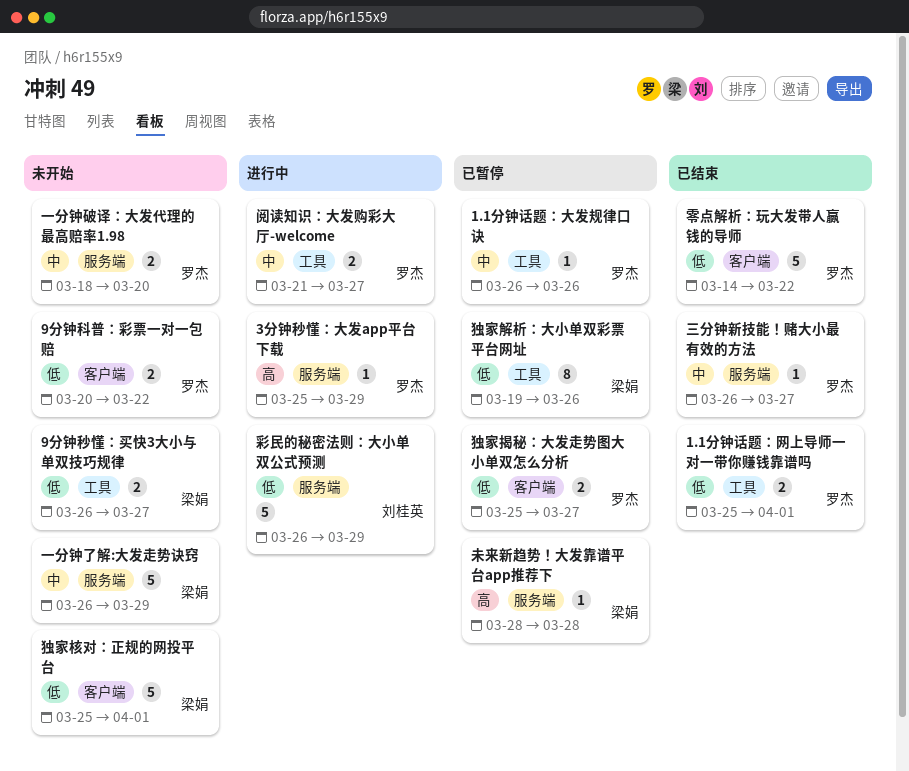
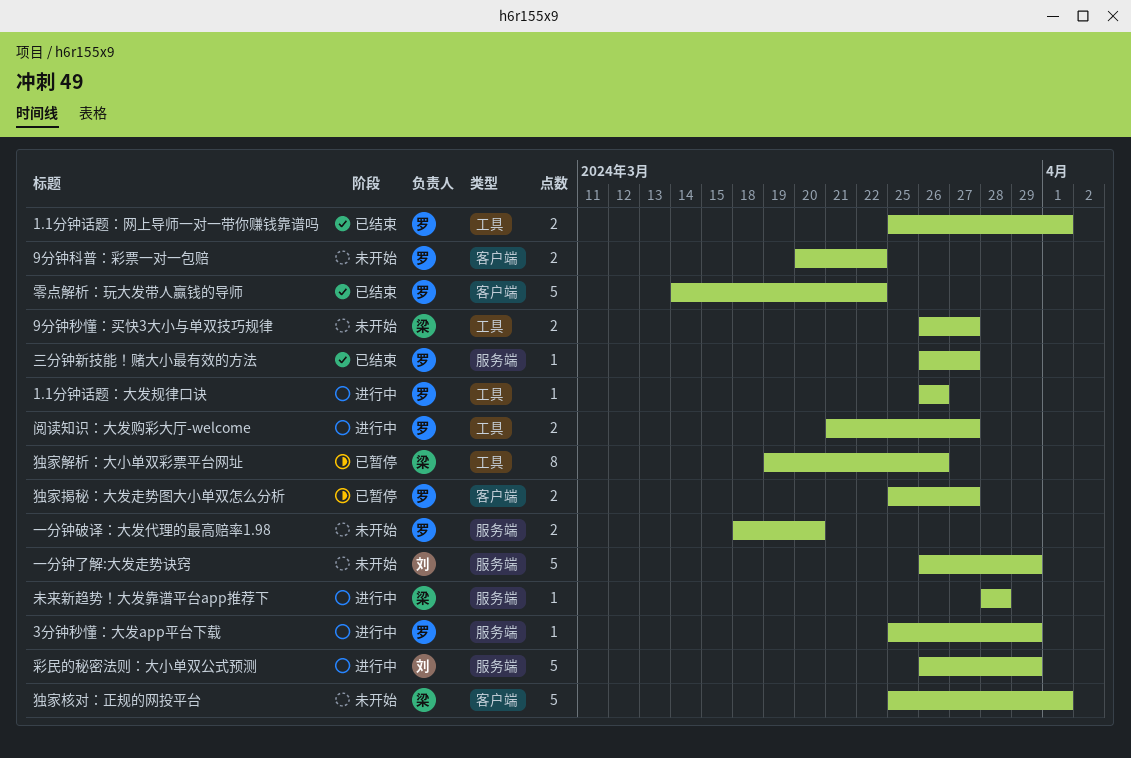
1.1分钟话题：大发规律口诀, status: 已暂停 -> 进行中
一分钟了解:大发走势诀窍, owner: 梁娟 -> 刘桂英
未来新趋势！大发靠谱平台app推荐下, status: 已暂停 -> 进行中

